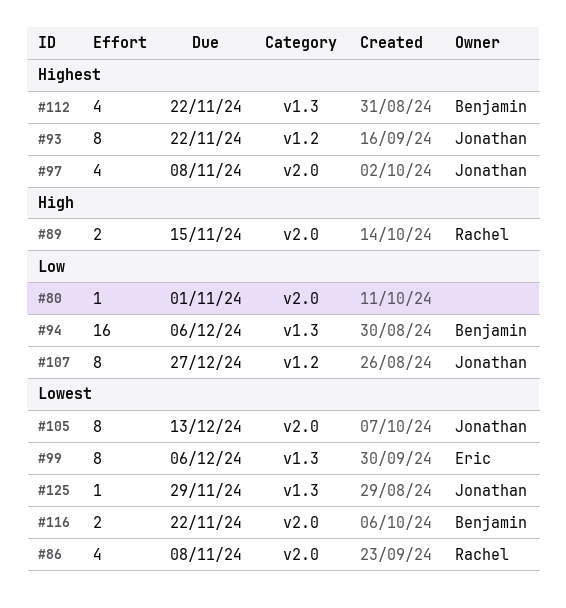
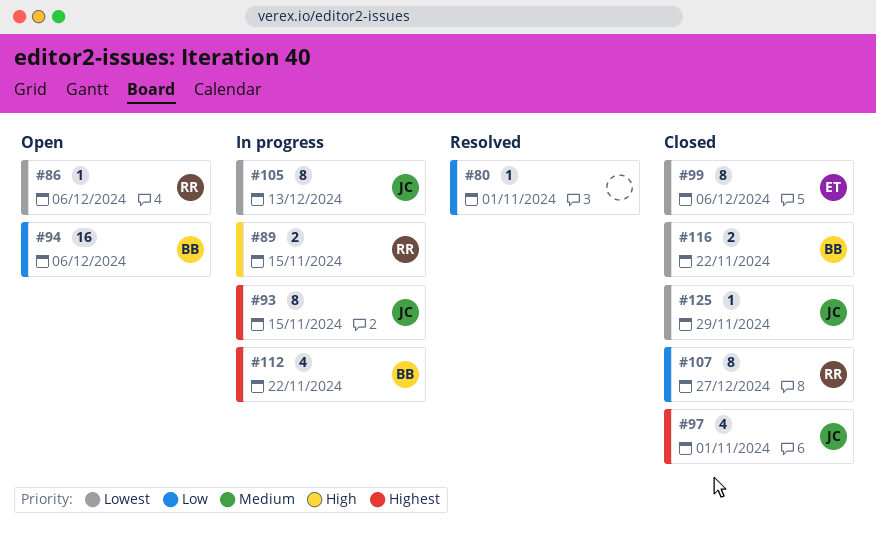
#86, estimate: 4 -> 1
#86, due: Nov 8 -> Dec 6
#93, due: Nov 22 -> Nov 15
#97, due: Nov 8 -> Nov 1
#107, owner: Jonathan -> Rachel

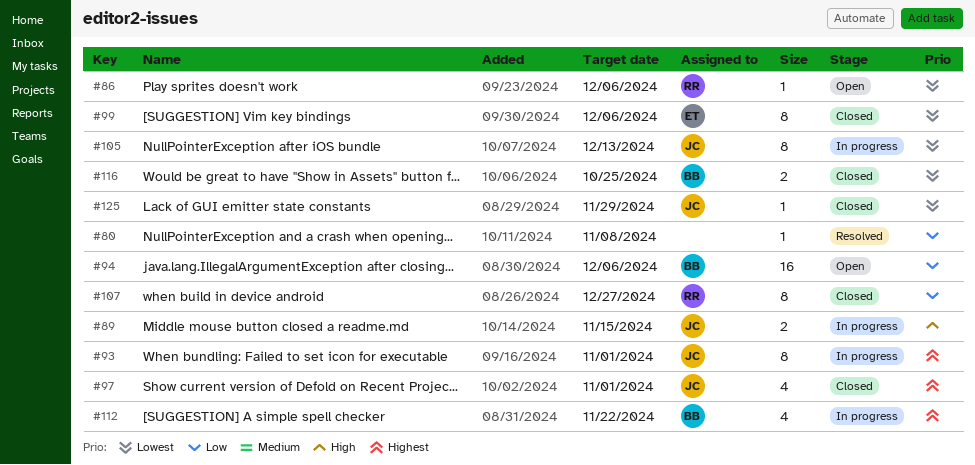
#80, due: Nov 1 -> Nov 8
#89, owner: RR -> JC
#93, due: Nov 15 -> Nov 1
#116, due: Nov 22 -> Oct 25

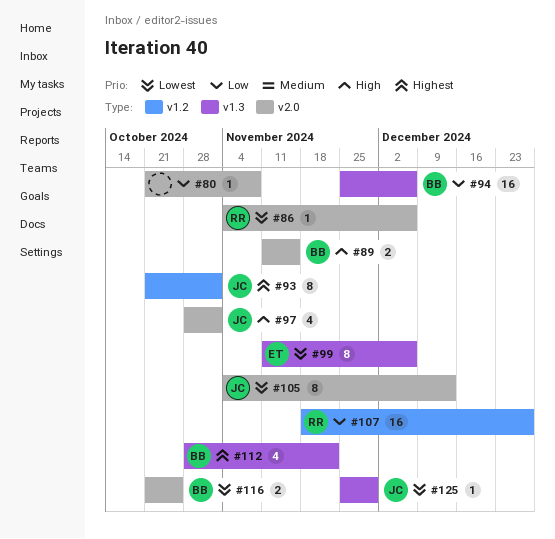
#89, owner: JC -> BB
#97, priority: Highest -> High
#107, estimate: 8 -> 16

